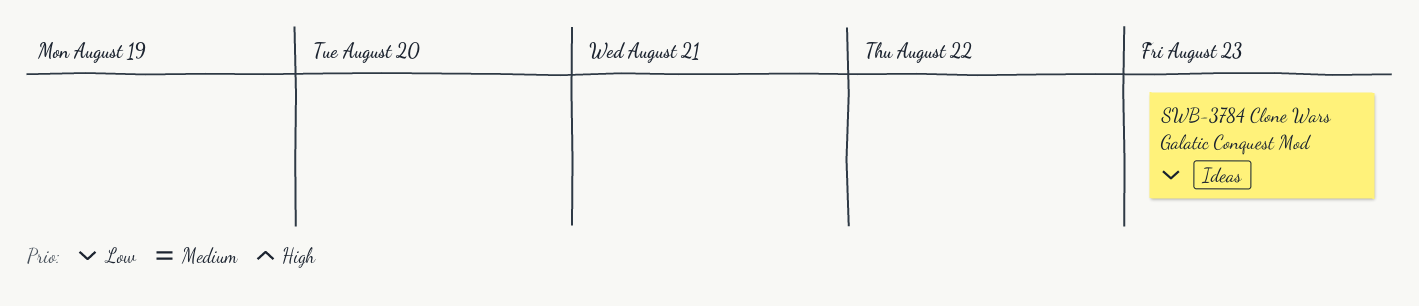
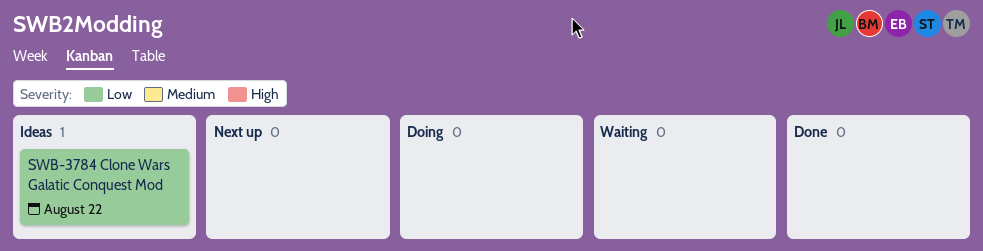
SWB-3784, due: Aug 23 -> Aug 22

